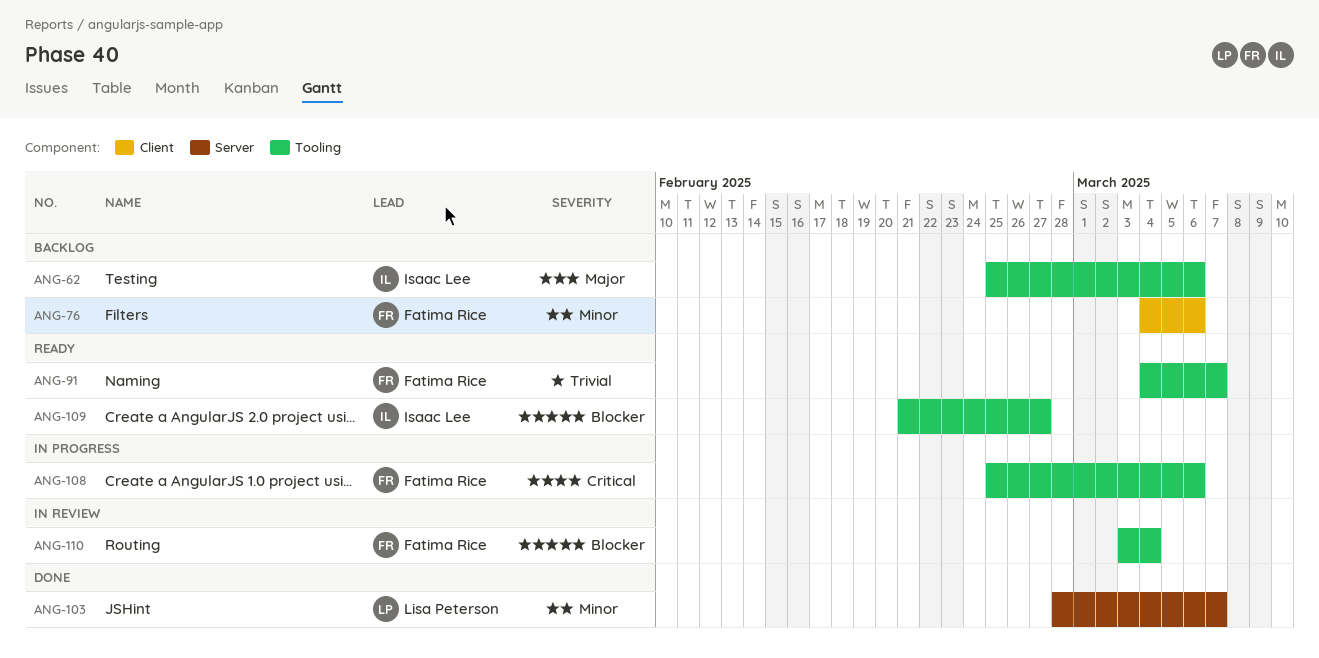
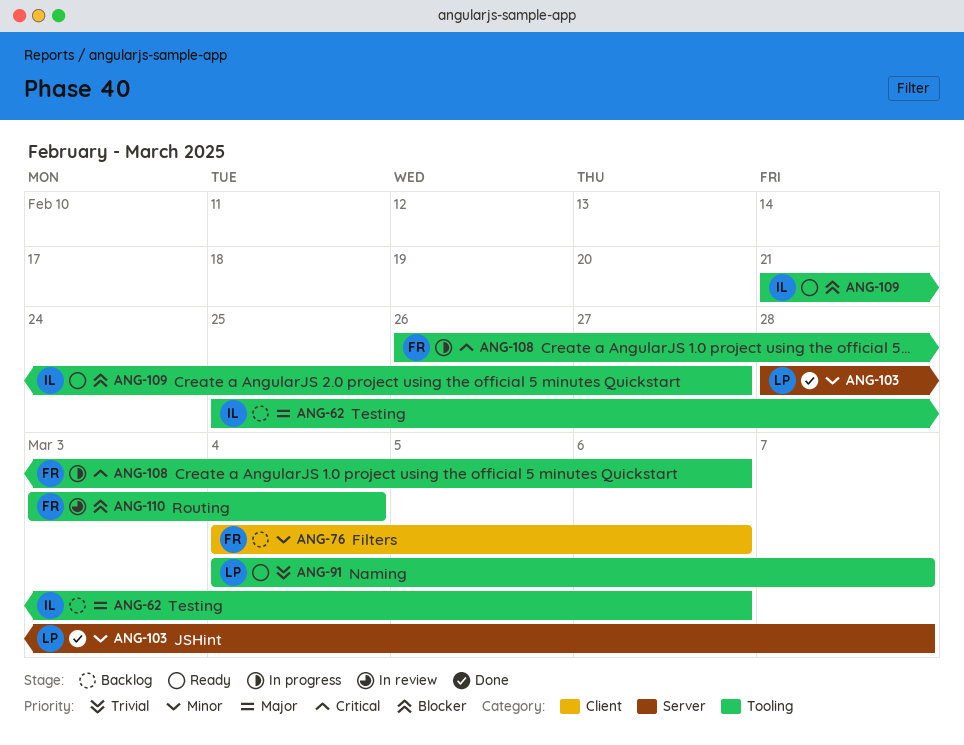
ANG-91, owner: Fatima Rice -> Lisa Peterson
ANG-108, start: Feb 25 -> Feb 26

